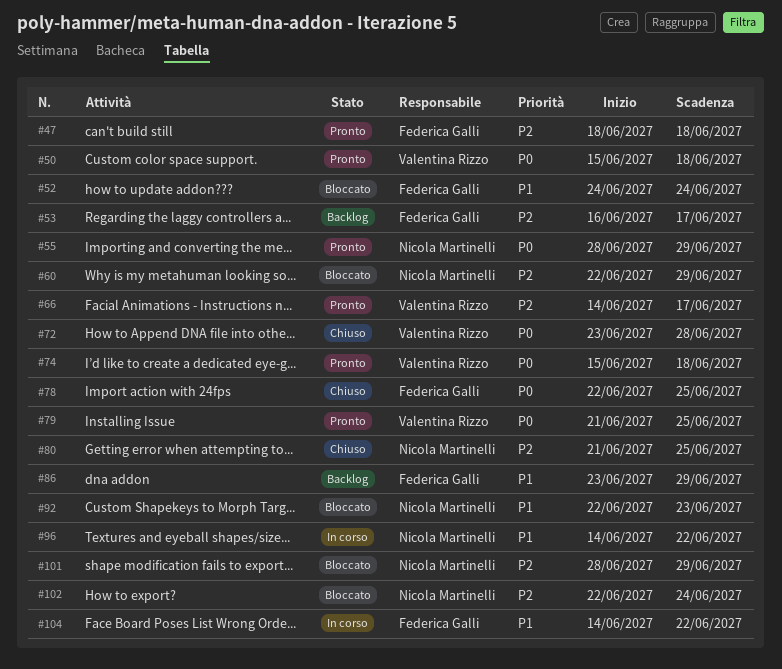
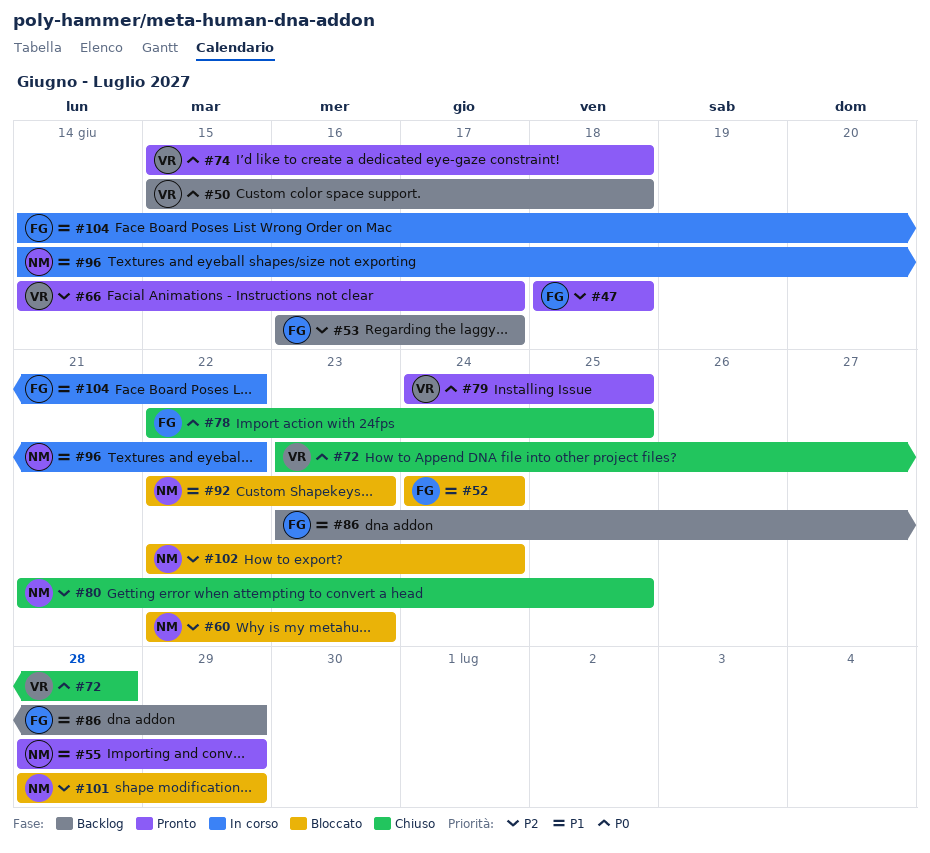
#50, status: Pronto -> Backlog
#55, priority: P0 -> P1
#60, due: Jun 29 -> Jun 23
#79, start: Jun 21 -> Jun 24

